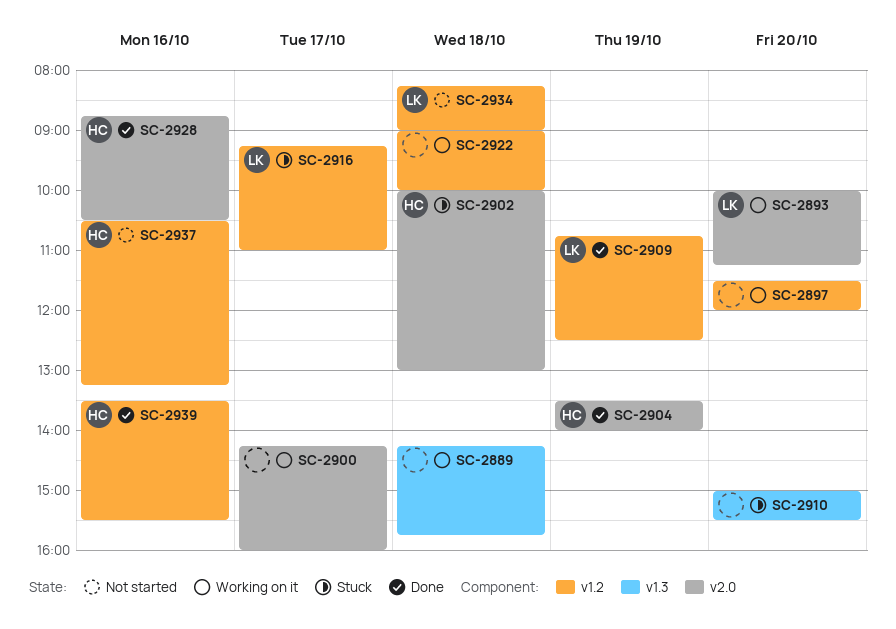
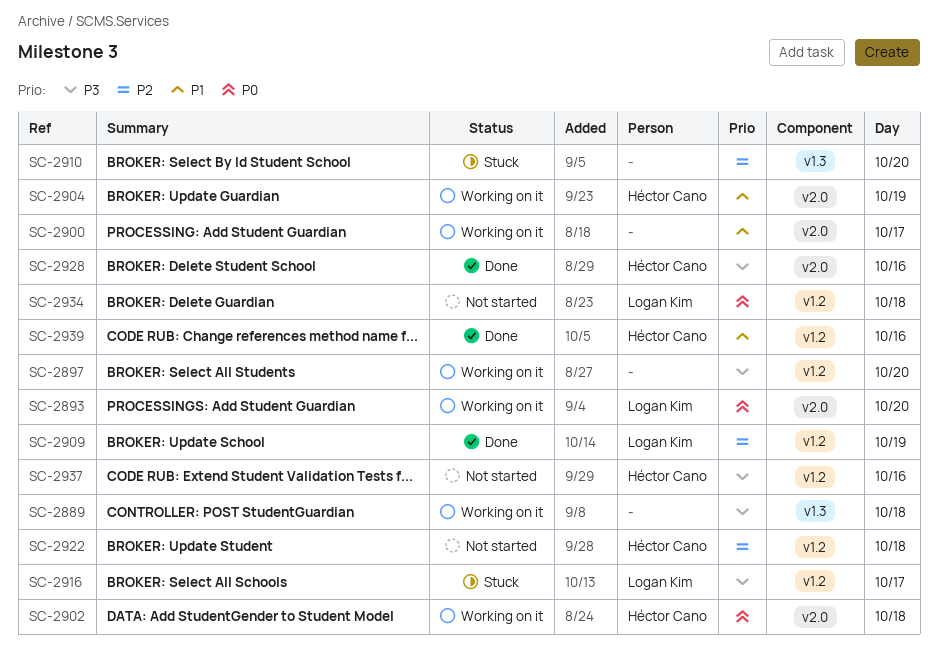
SC-2902, status: Stuck -> Working on it
SC-2904, status: Done -> Working on it
SC-2922, status: Working on it -> Not started
SC-2922, owner: none -> Héctor Cano

